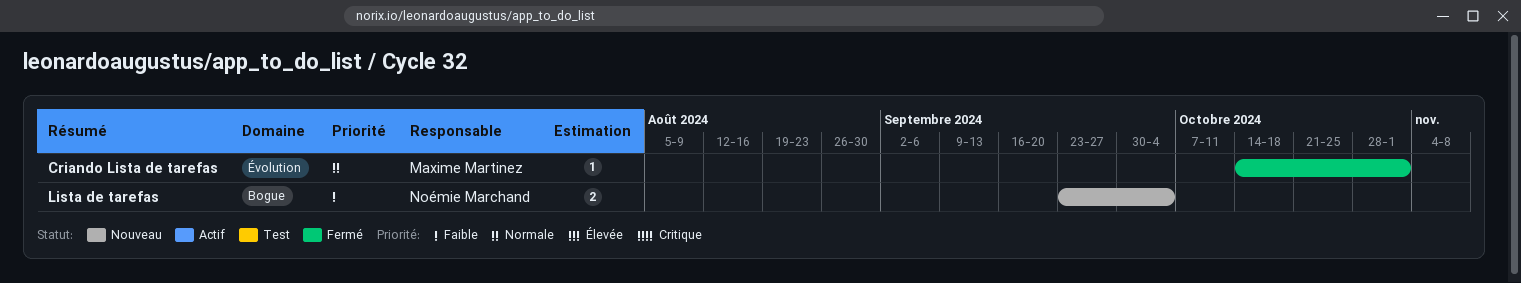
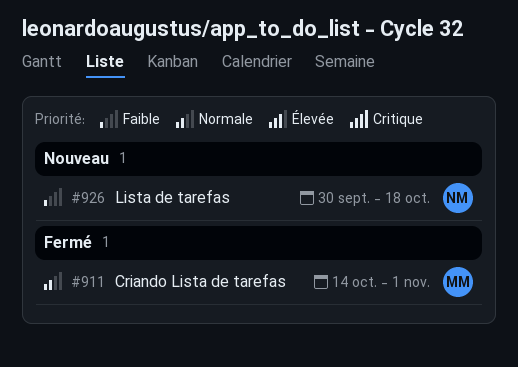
Lista de tarefas, start: Sep 23 -> Sep 30
Lista de tarefas, due: Oct 4 -> Oct 18

